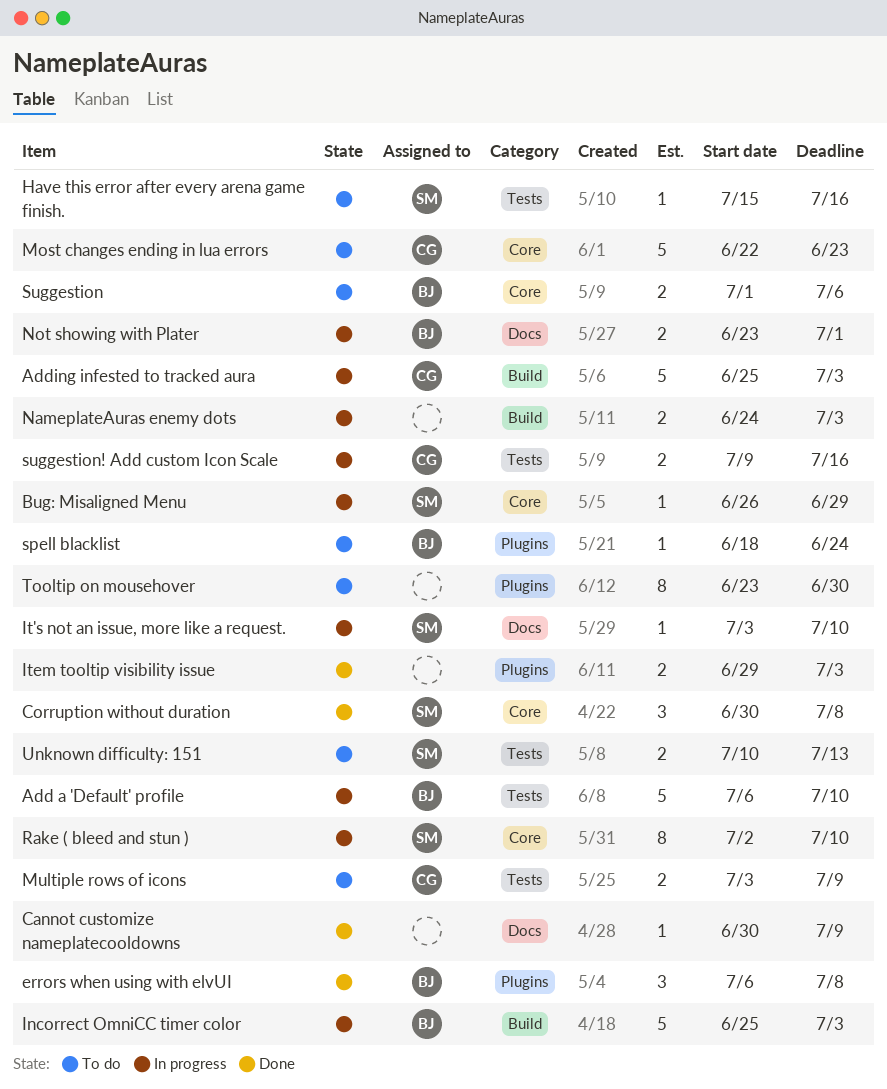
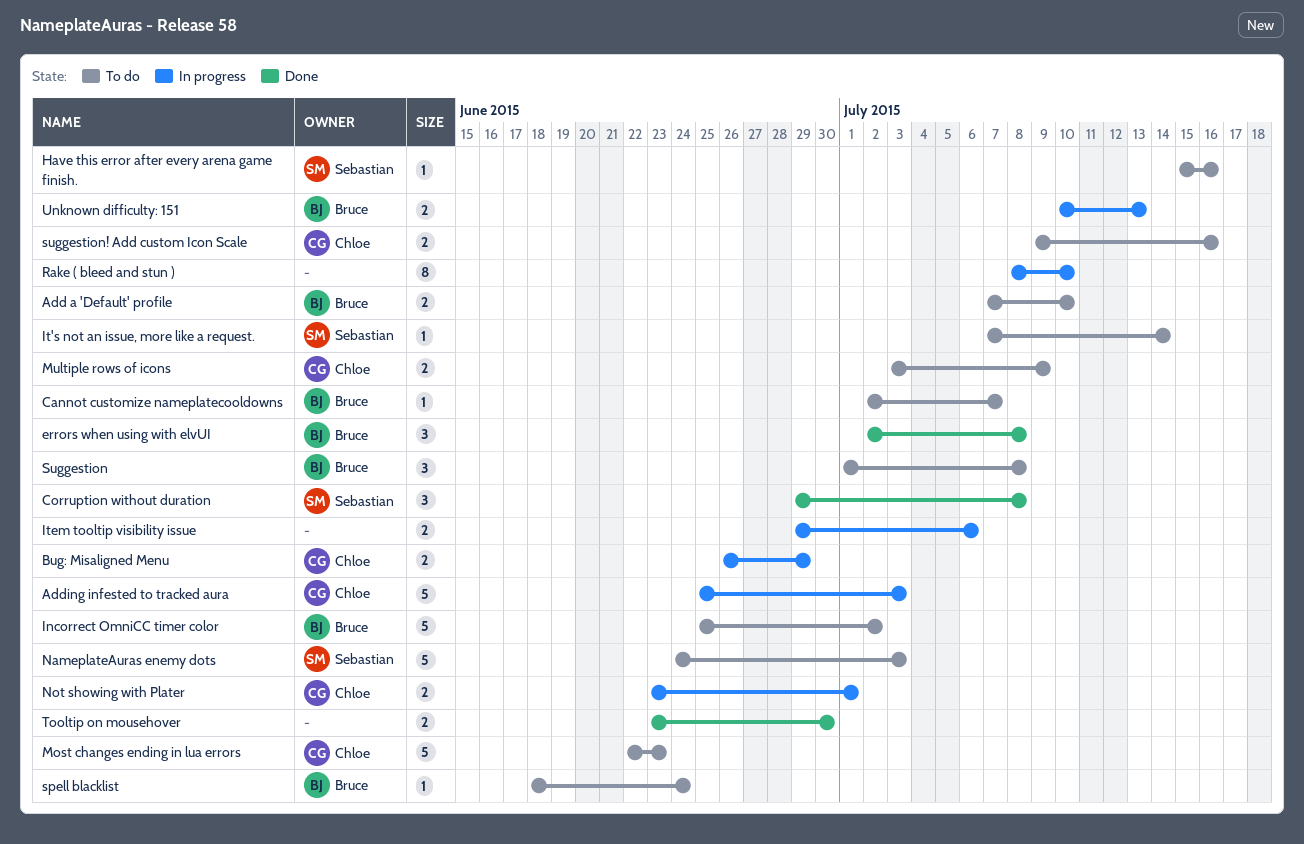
Add a 'Default' profile, status: In progress -> To do
Add a 'Default' profile, estimate: 5 -> 2
Add a 'Default' profile, start: Jul 6 -> Jul 7
Bug: Misaligned Menu, owner: Sebastian -> Chloe
Bug: Misaligned Menu, estimate: 1 -> 2
Cannot customize nameplatecooldowns, status: Done -> To do
Cannot customize nameplatecooldowns, owner: none -> Bruce
Cannot customize nameplatecooldowns, start: Jun 30 -> Jul 2
Cannot customize nameplatecooldowns, due: Jul 9 -> Jul 7
Corruption without duration, start: Jun 30 -> Jun 29
errors when using with elvUI, start: Jul 6 -> Jul 2
Incorrect OmniCC timer color, status: In progress -> To do
Incorrect OmniCC timer color, due: Jul 3 -> Jul 2
It's not an issue, more like a request., status: In progress -> To do
It's not an issue, more like a request., start: Jul 3 -> Jul 7
It's not an issue, more like a request., due: Jul 10 -> Jul 14
Item tooltip visibility issue, status: Done -> In progress
Item tooltip visibility issue, due: Jul 3 -> Jul 6
NameplateAuras enemy dots, status: In progress -> To do
NameplateAuras enemy dots, owner: none -> Sebastian
NameplateAuras enemy dots, estimate: 2 -> 5
Not showing with Plater, owner: Bruce -> Chloe
Rake ( bleed and stun ), owner: Sebastian -> none
Rake ( bleed and stun ), start: Jul 2 -> Jul 8
Suggestion, estimate: 2 -> 3
Suggestion, due: Jul 6 -> Jul 8
suggestion! Add custom Icon Scale, status: In progress -> To do
Tooltip on mousehover, status: To do -> Done
Tooltip on mousehover, estimate: 8 -> 2
Unknown difficulty: 151, status: To do -> In progress
Unknown difficulty: 151, owner: Sebastian -> Bruce

